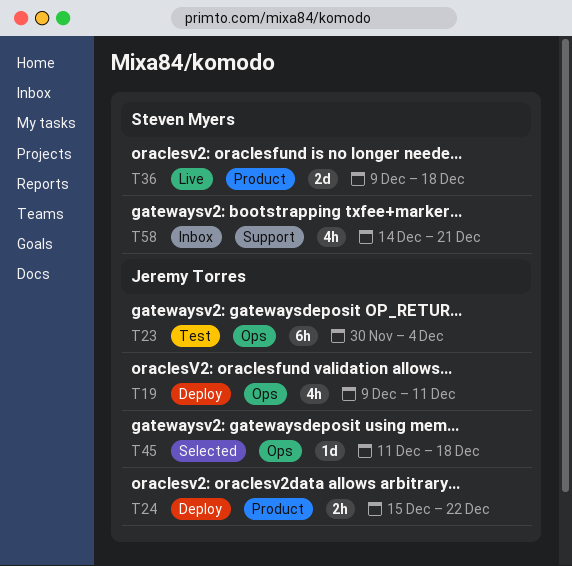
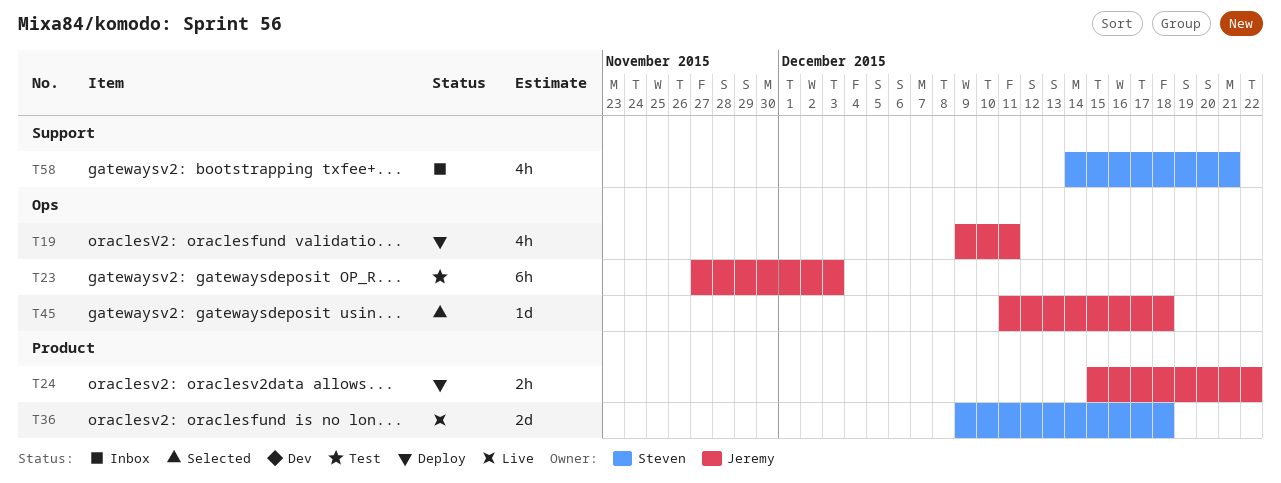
T23, start: Nov 30 -> Nov 27
T23, due: Dec 4 -> Dec 3

